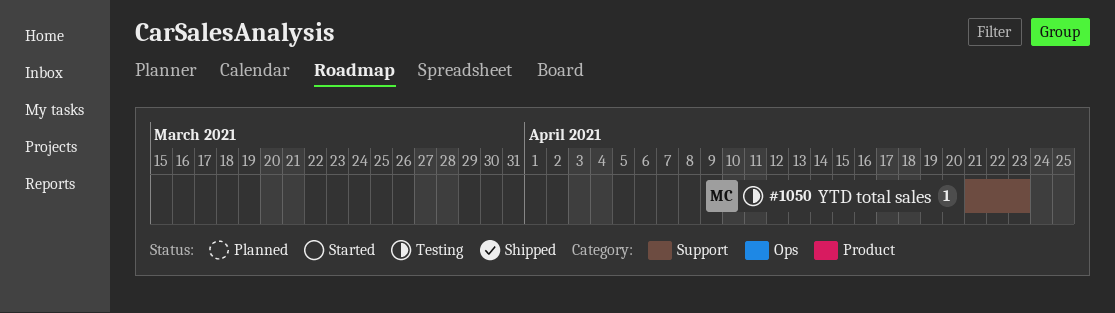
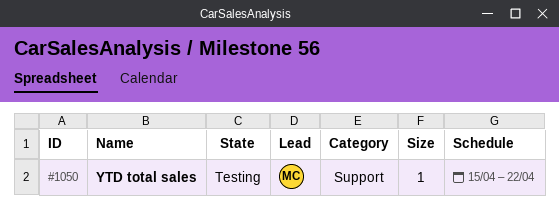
#1050, start: Apr 21 -> Apr 15
#1050, due: Apr 23 -> Apr 22

